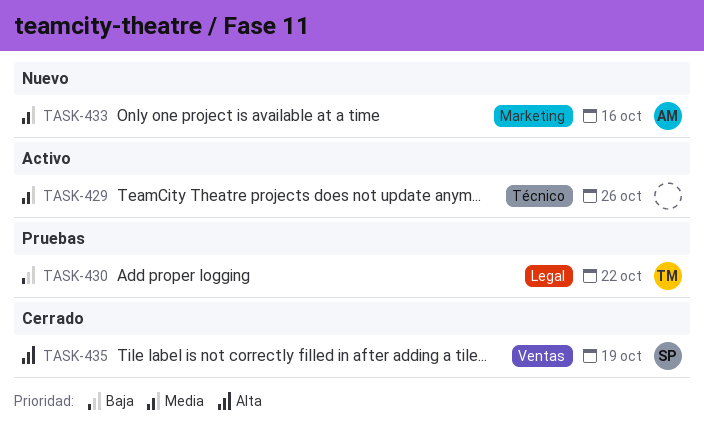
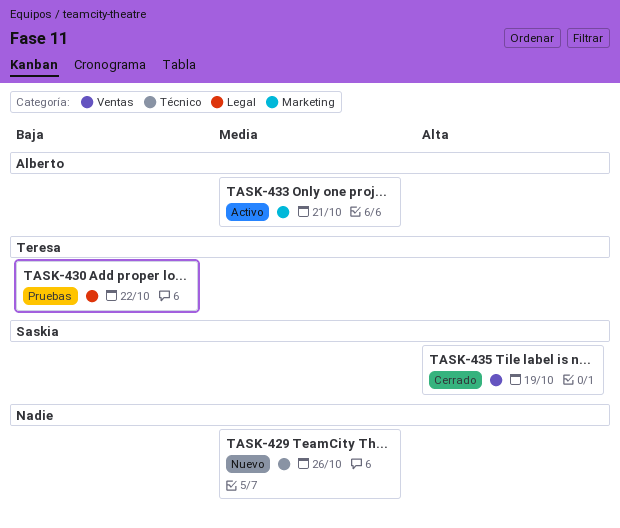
TASK-429, status: Activo -> Nuevo
TASK-433, status: Nuevo -> Activo
TASK-433, due: Oct 16 -> Oct 21

